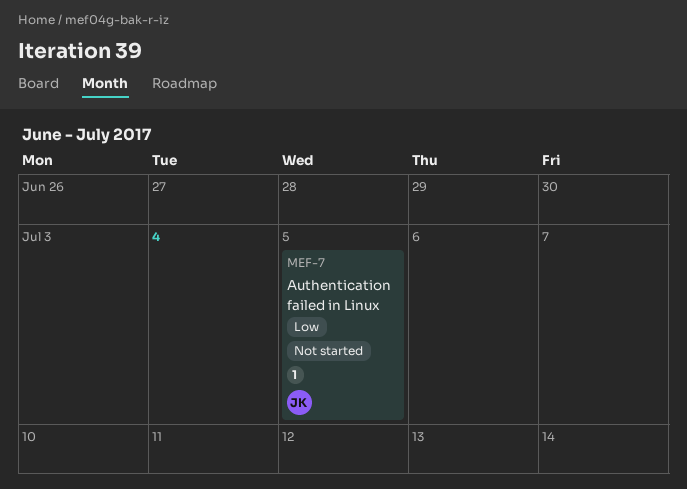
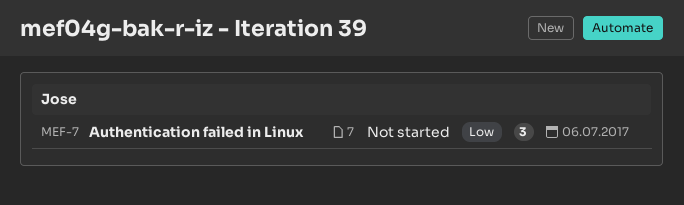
MEF-7, estimate: 1 -> 3
MEF-7, due: Jul 5 -> Jul 6

